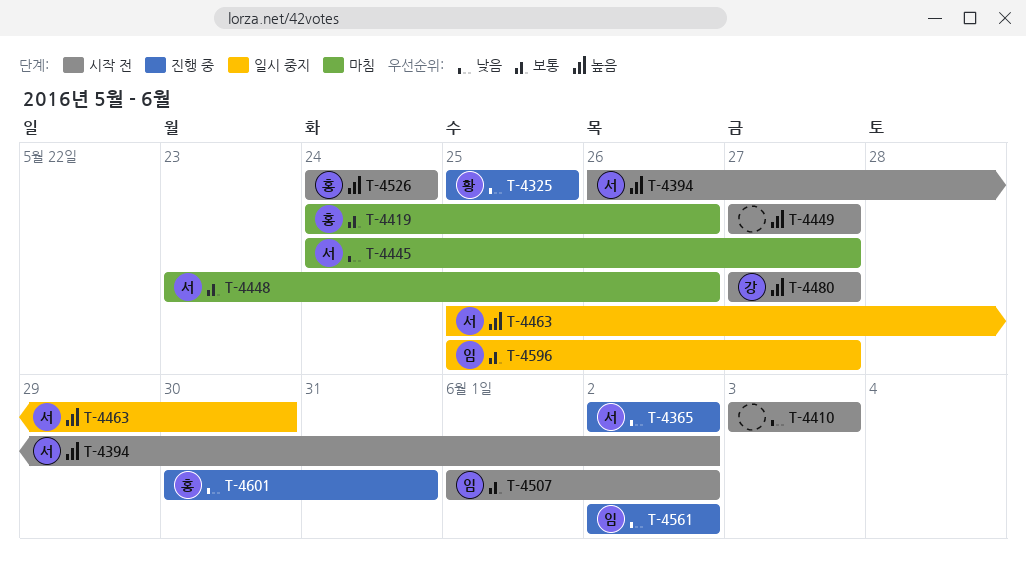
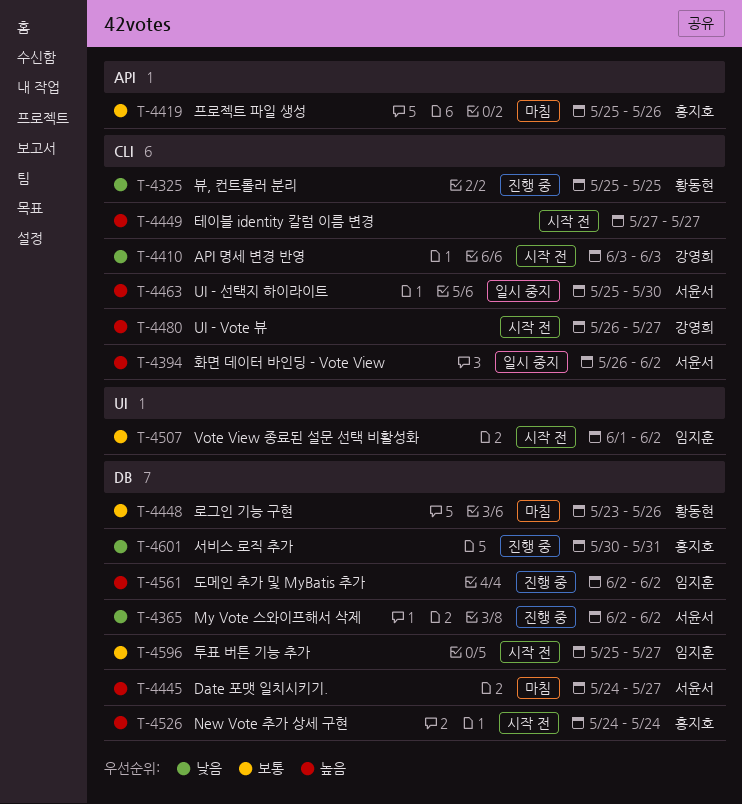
T-4394, status: 시작 전 -> 일시 중지
T-4410, owner: none -> 강영희
T-4419, start: May 24 -> May 25
T-4445, priority: 낮음 -> 높음
T-4448, owner: 서윤서 -> 황동현
T-4480, start: May 27 -> May 26
T-4561, priority: 낮음 -> 높음
T-4596, status: 일시 중지 -> 시작 전

